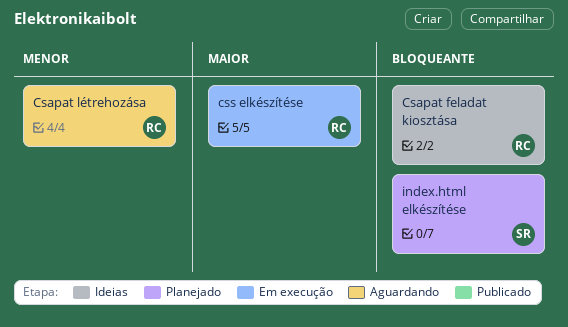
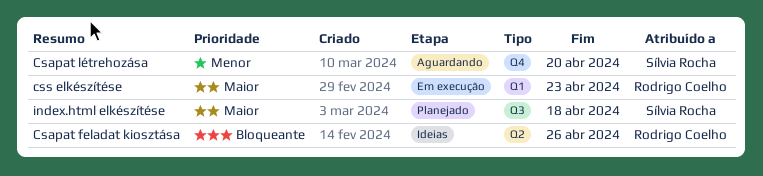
Csapat létrehozása, owner: Rodrigo Coelho -> Sílvia Rocha
index.html elkészítése, priority: Bloqueante -> Maior

